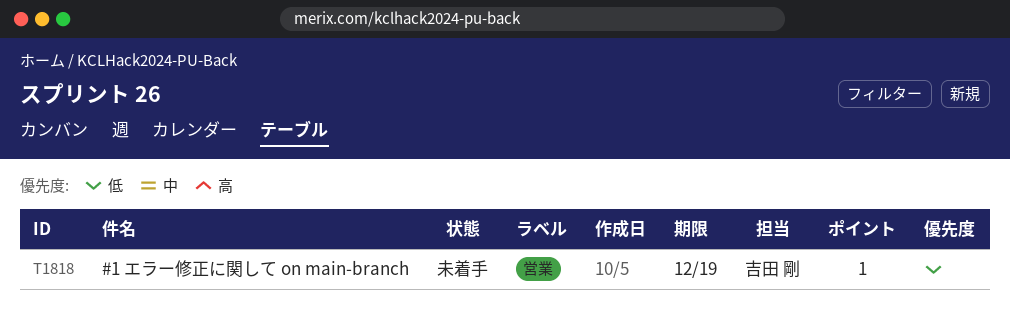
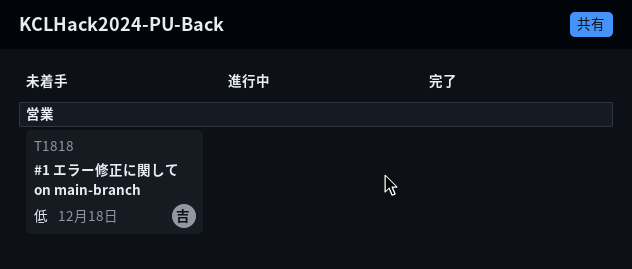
T1818, due: Dec 19 -> Dec 18

